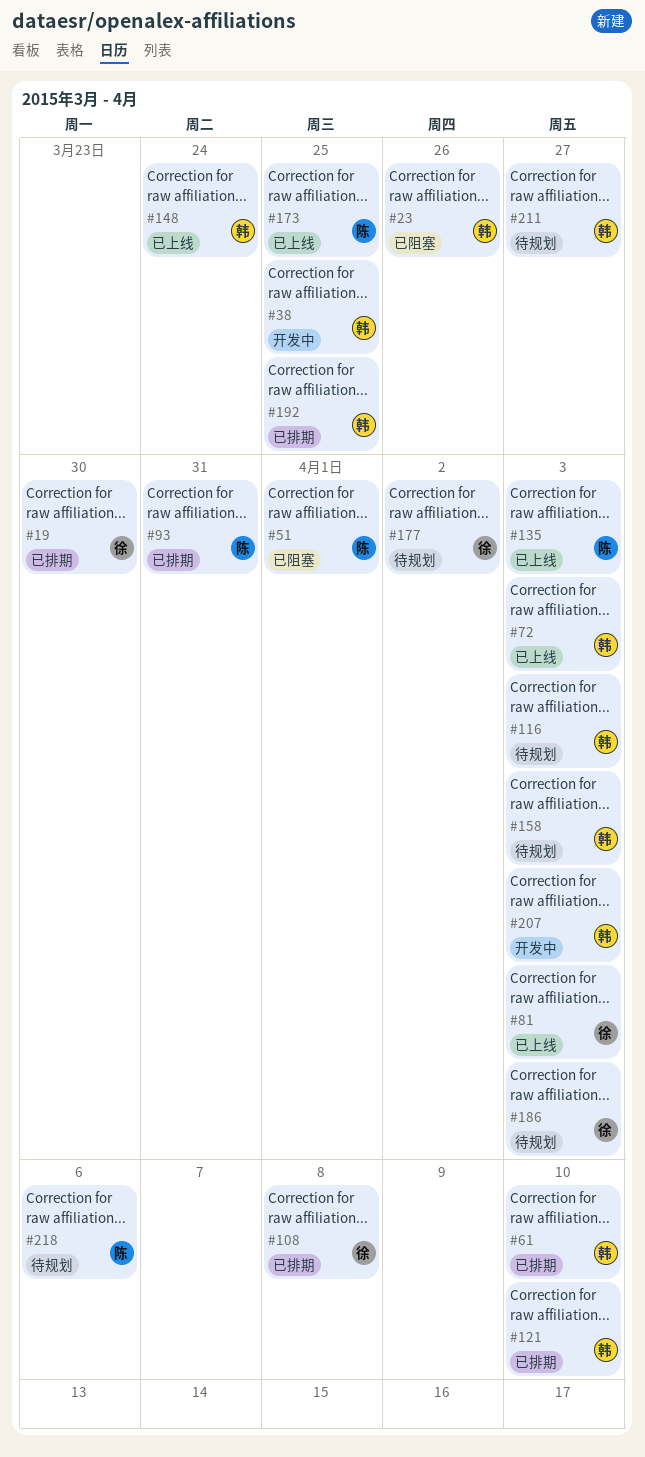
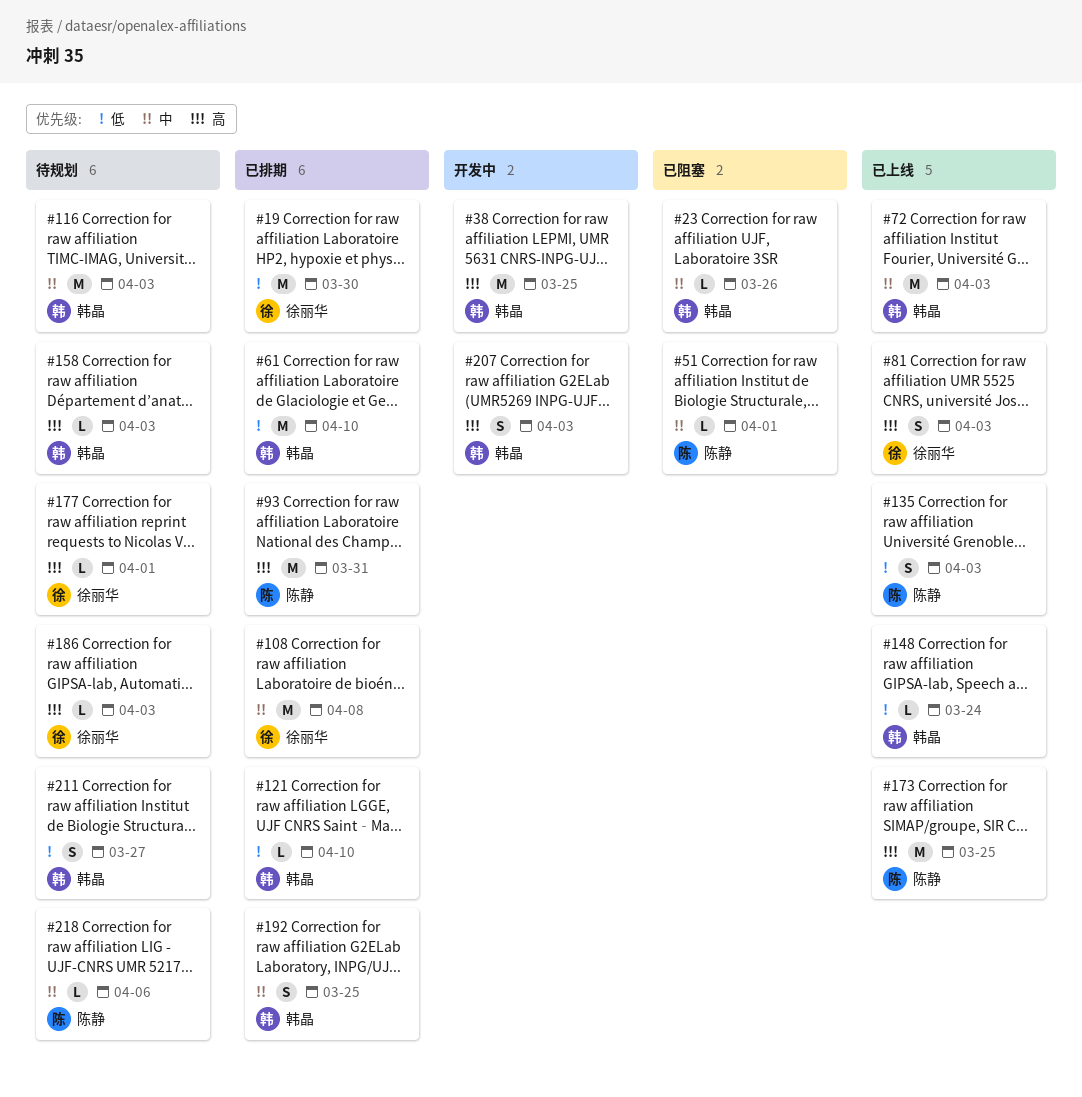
#177, due: Apr 2 -> Apr 1

